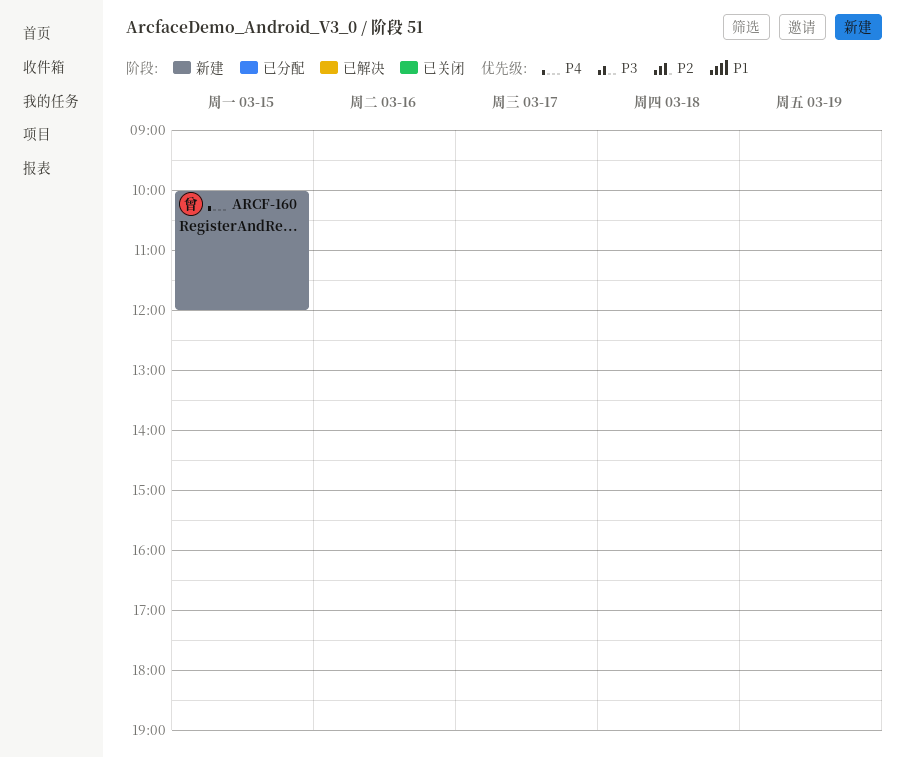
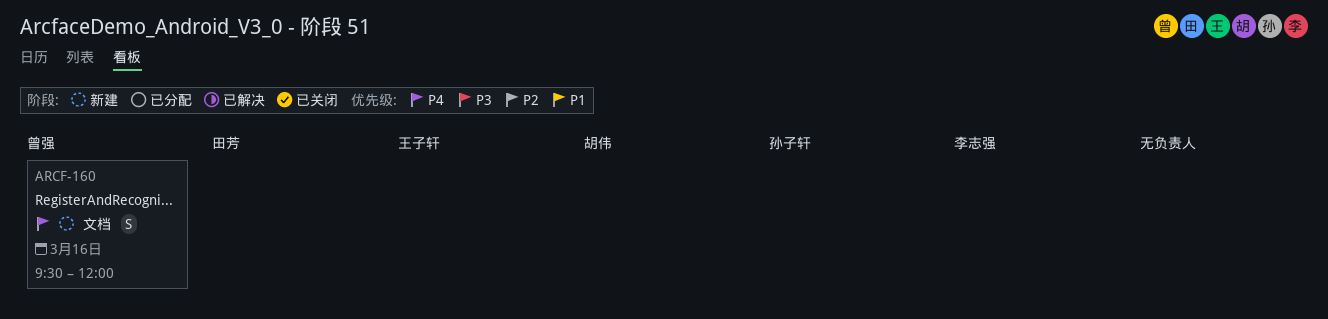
ARCF-160, day: Mar 15 -> Mar 16
ARCF-160, begins: 10:00 -> 09:30

